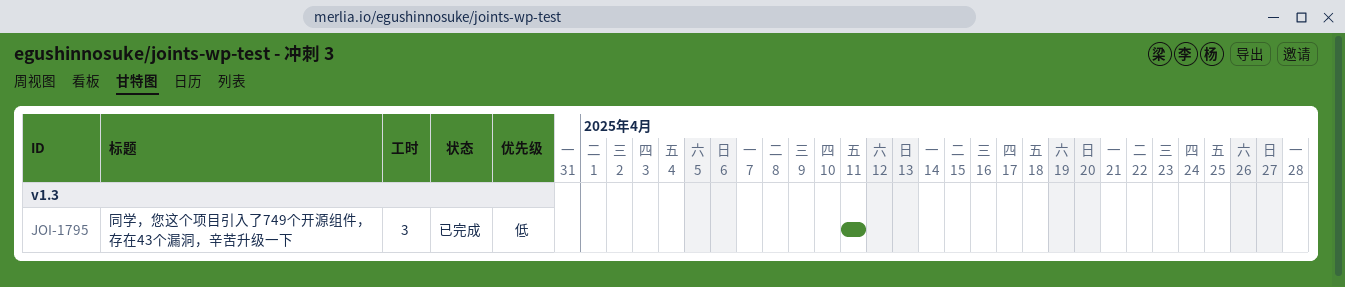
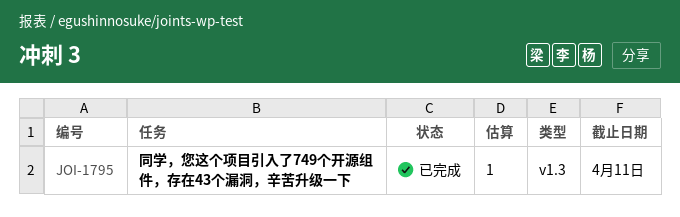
JOI-1795, estimate: 3 -> 1

